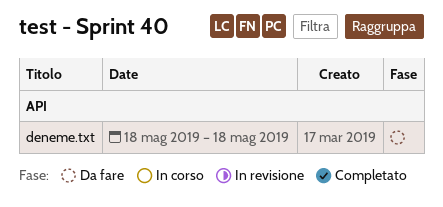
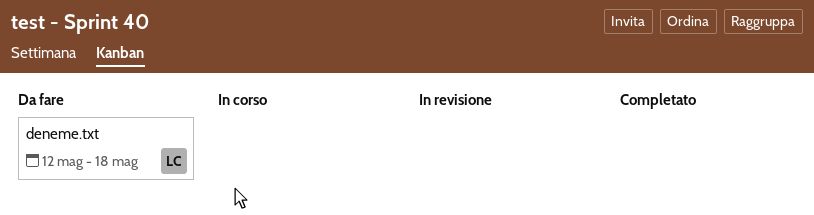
deneme.txt, start: May 18 -> May 12

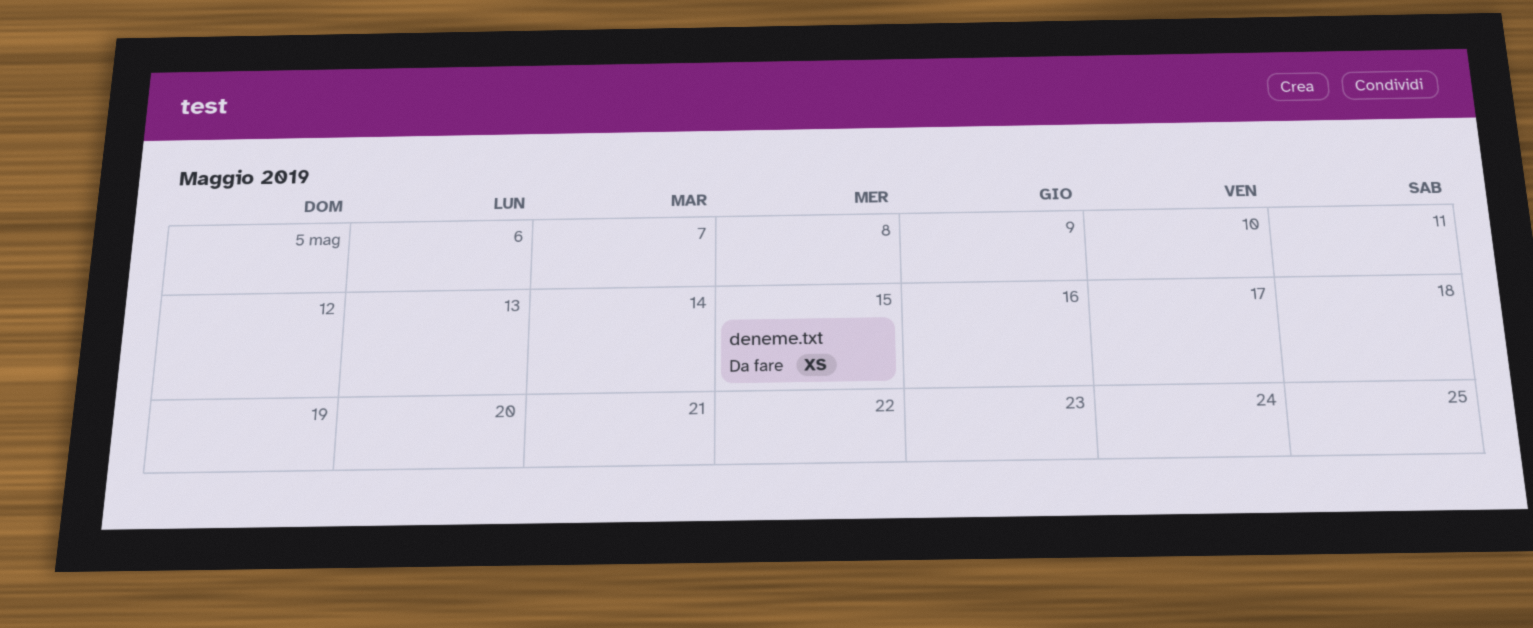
deneme.txt, due: May 18 -> May 15

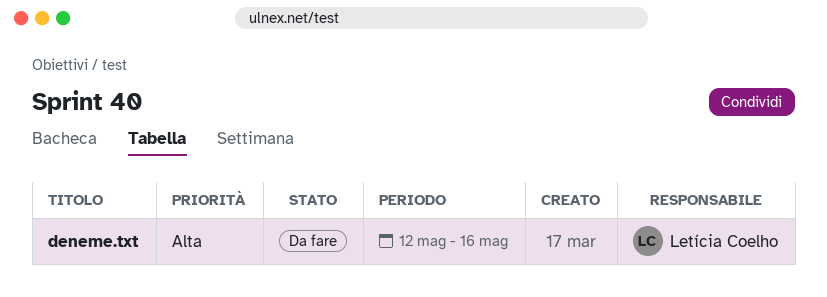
deneme.txt, due: May 15 -> May 16

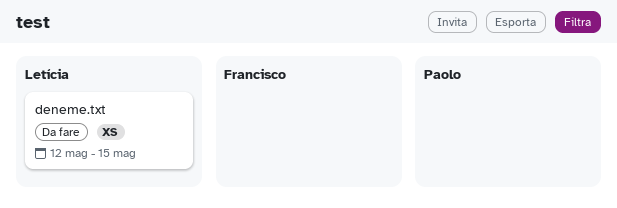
deneme.txt, due: May 16 -> May 15

